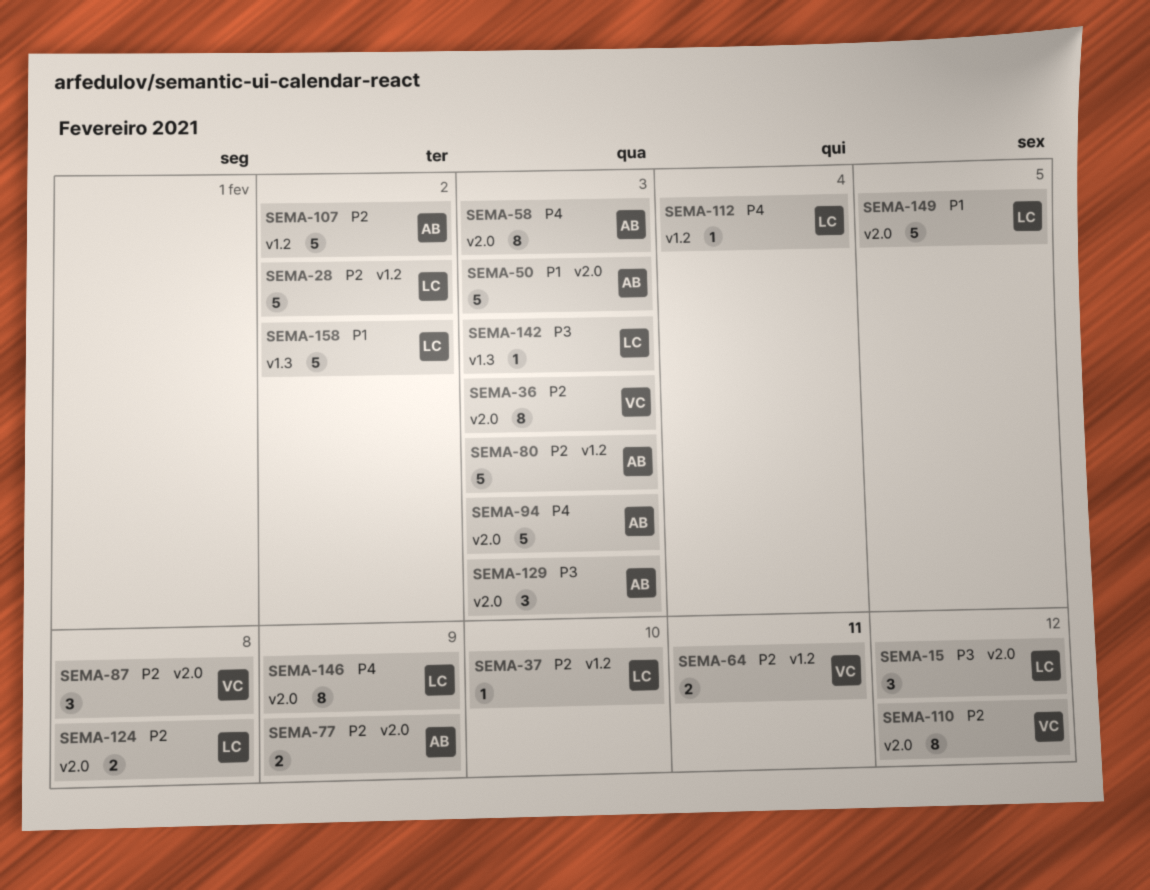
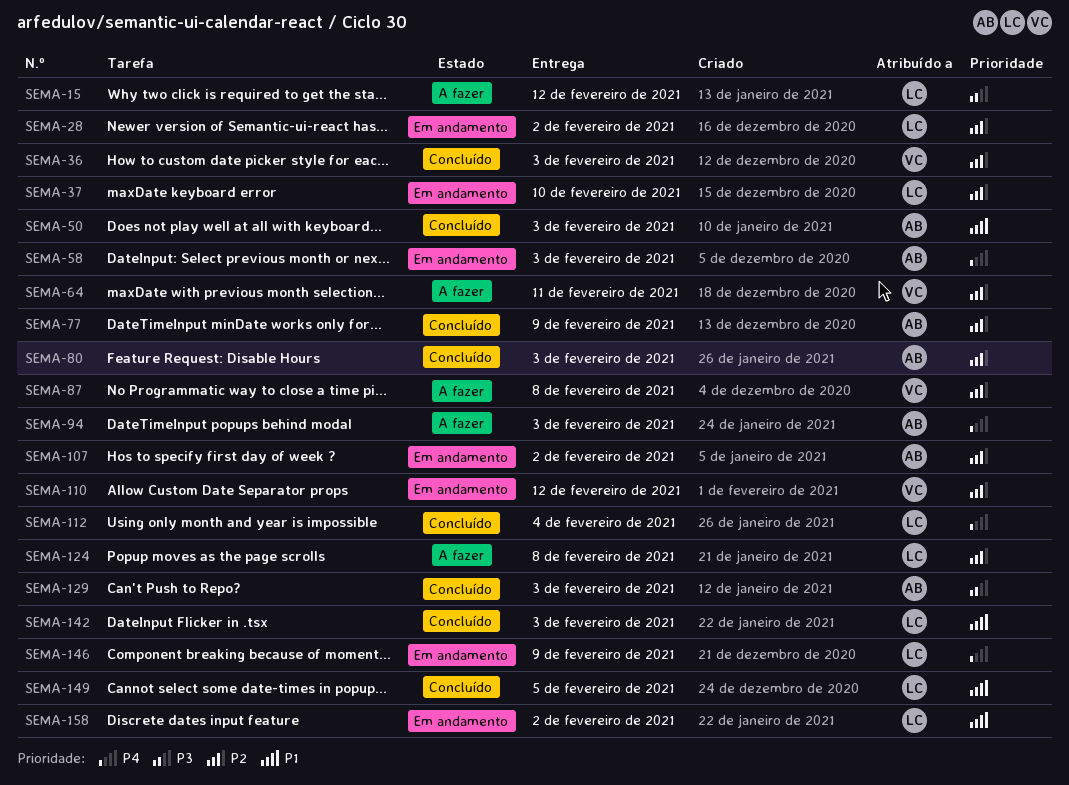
SEMA-142, priority: P3 -> P1

